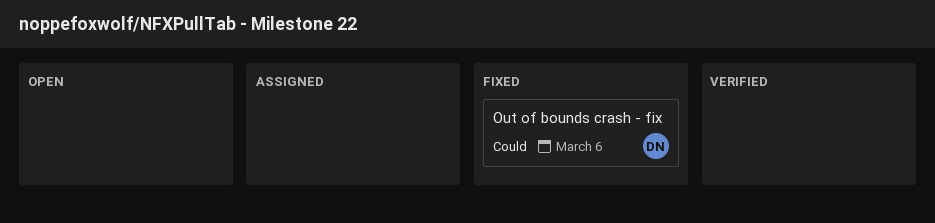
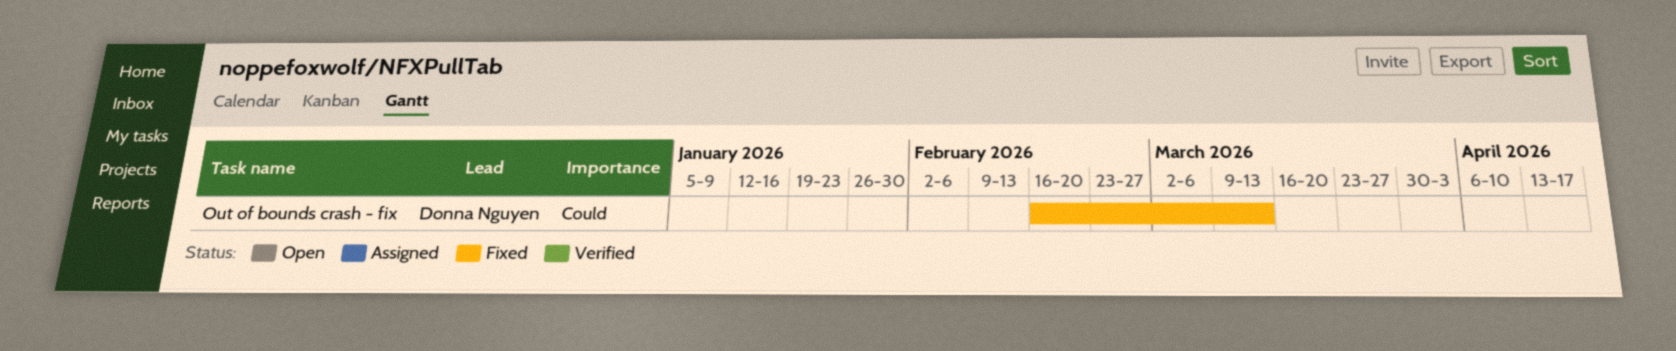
Out of bounds crash - fix, due: Mar 6 -> Mar 13

